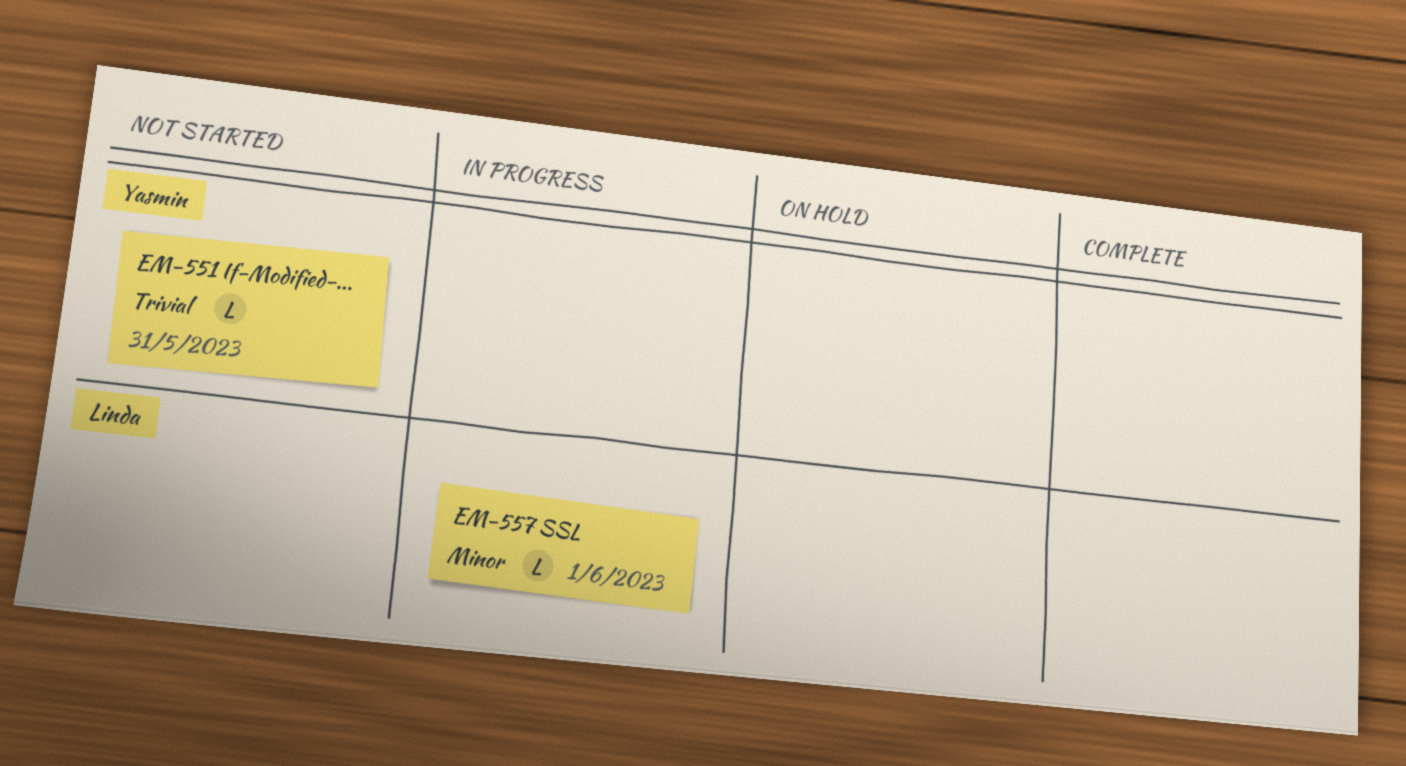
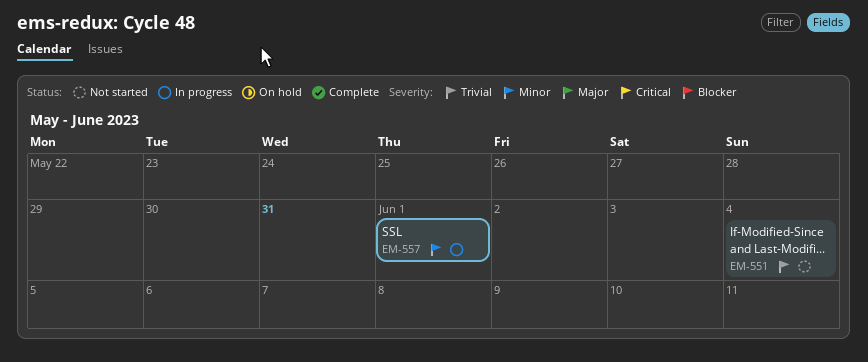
EM-551, due: May 31 -> Jun 4

